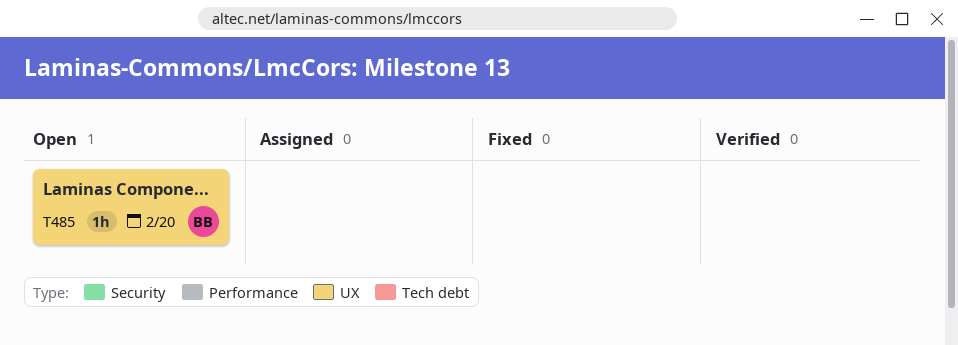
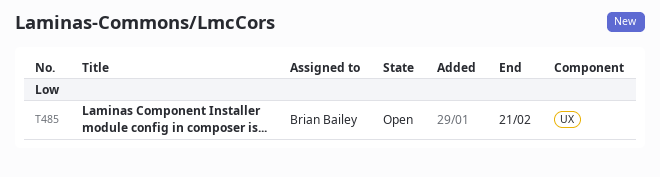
T485, due: Feb 20 -> Feb 21

